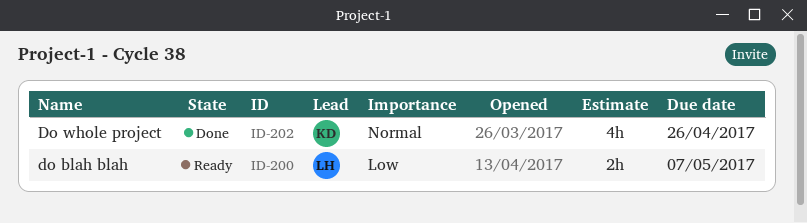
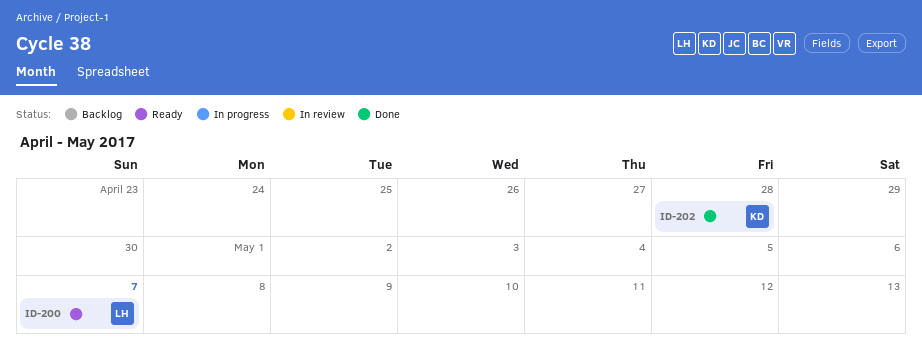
ID-202, due: Apr 26 -> Apr 28

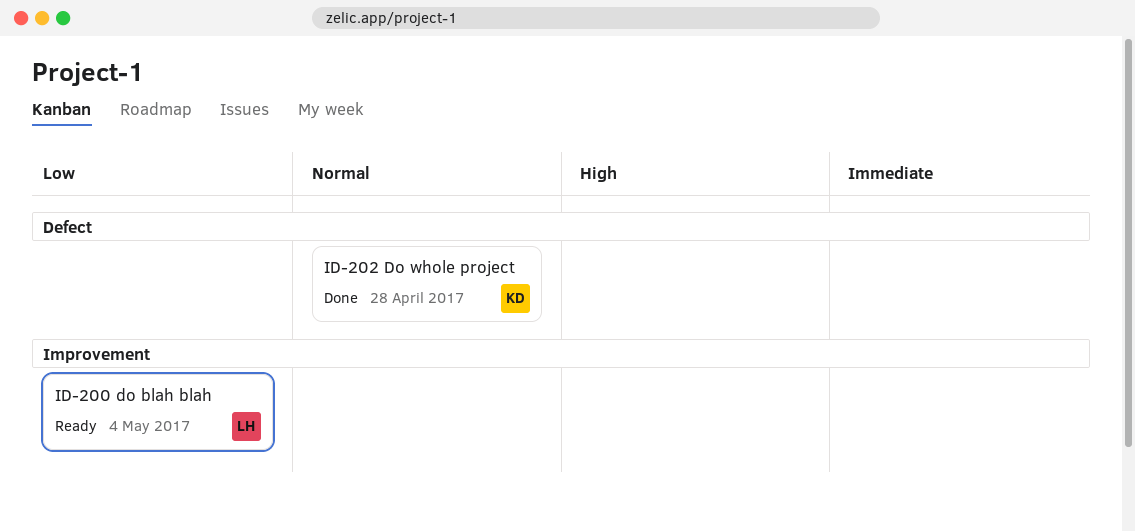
ID-200, due: May 7 -> May 4

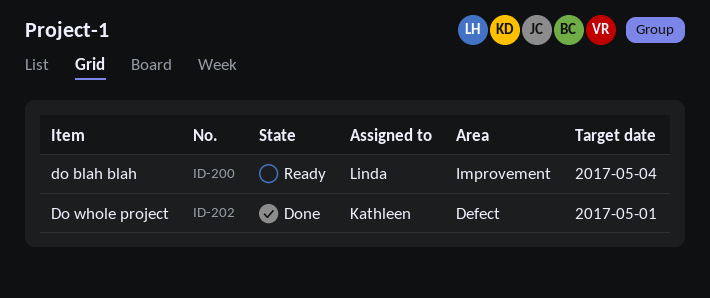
ID-202, due: Apr 28 -> May 1

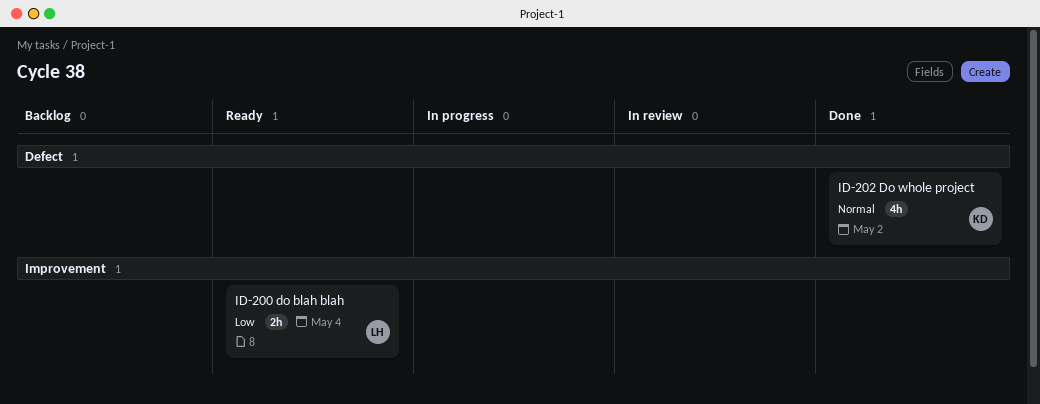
ID-202, due: May 1 -> May 2

